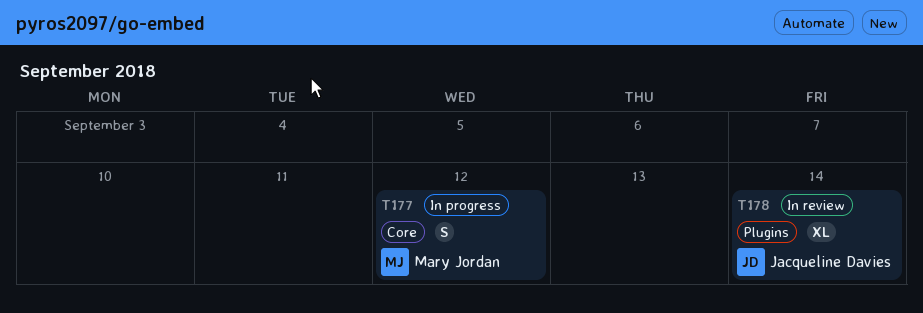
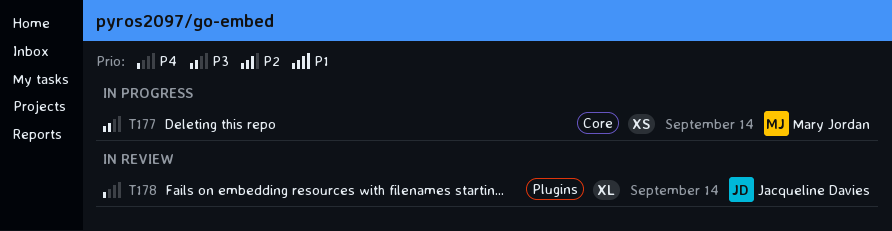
T177, estimate: S -> XS
T177, due: Sep 12 -> Sep 14

